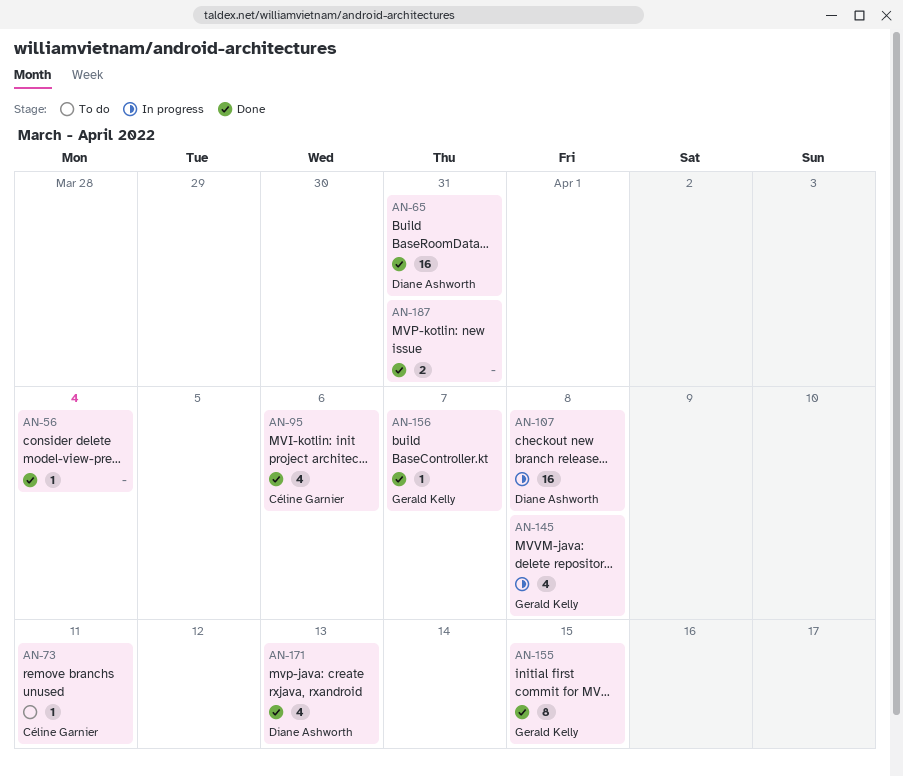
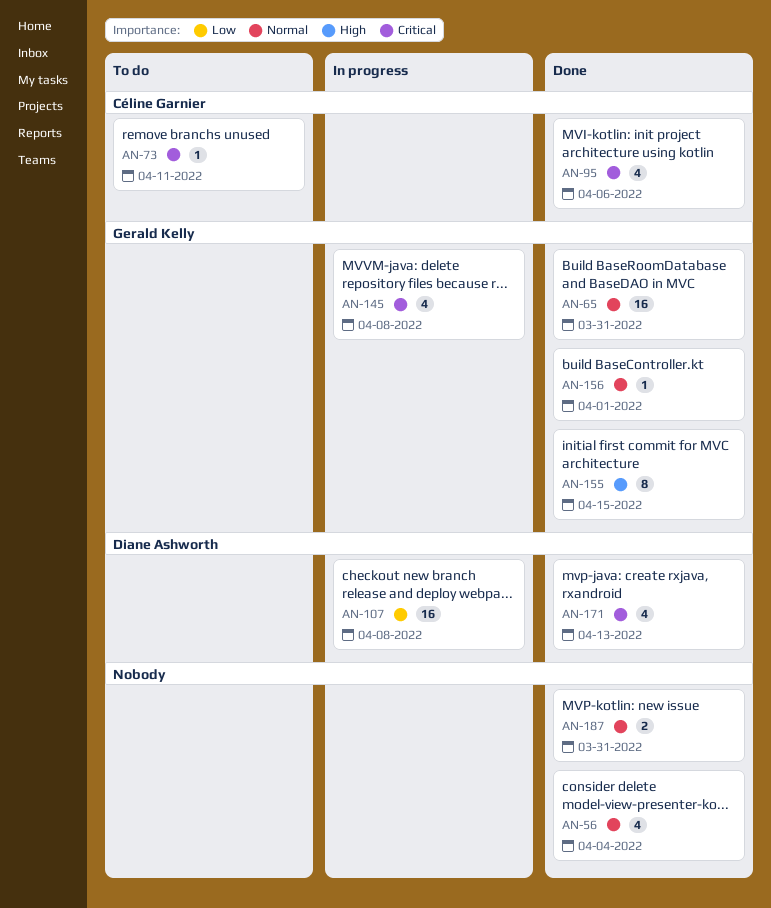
AN-56, estimate: 1 -> 4
AN-65, owner: Diane Ashworth -> Gerald Kelly
AN-156, due: Apr 7 -> Apr 1

